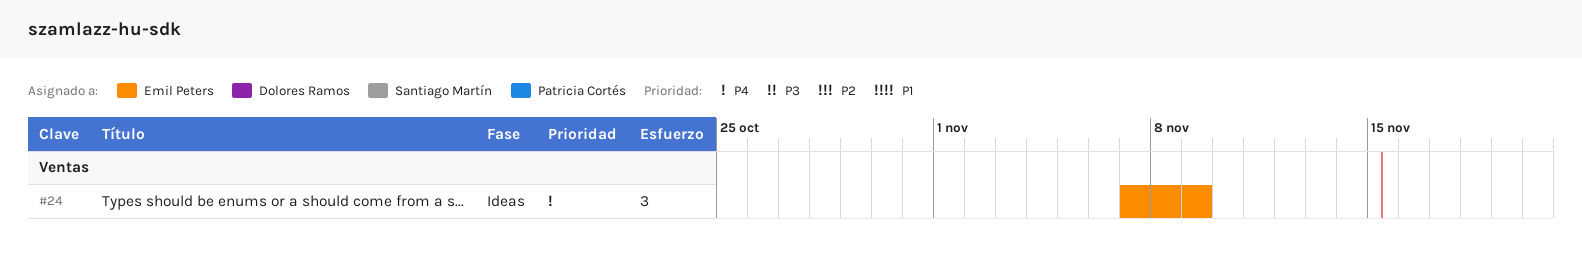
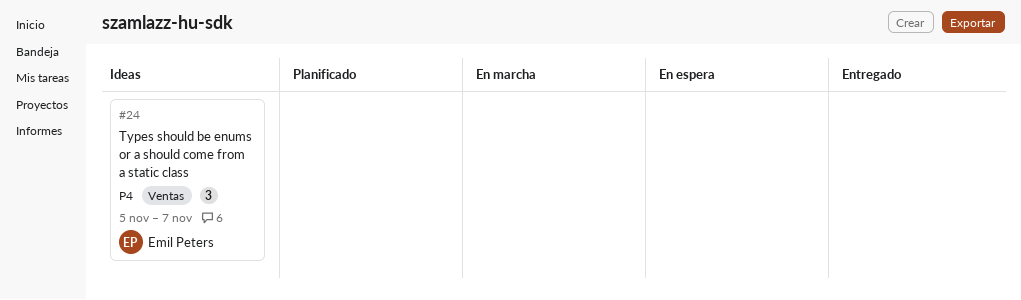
#24, start: Nov 7 -> Nov 5
#24, due: Nov 9 -> Nov 7

